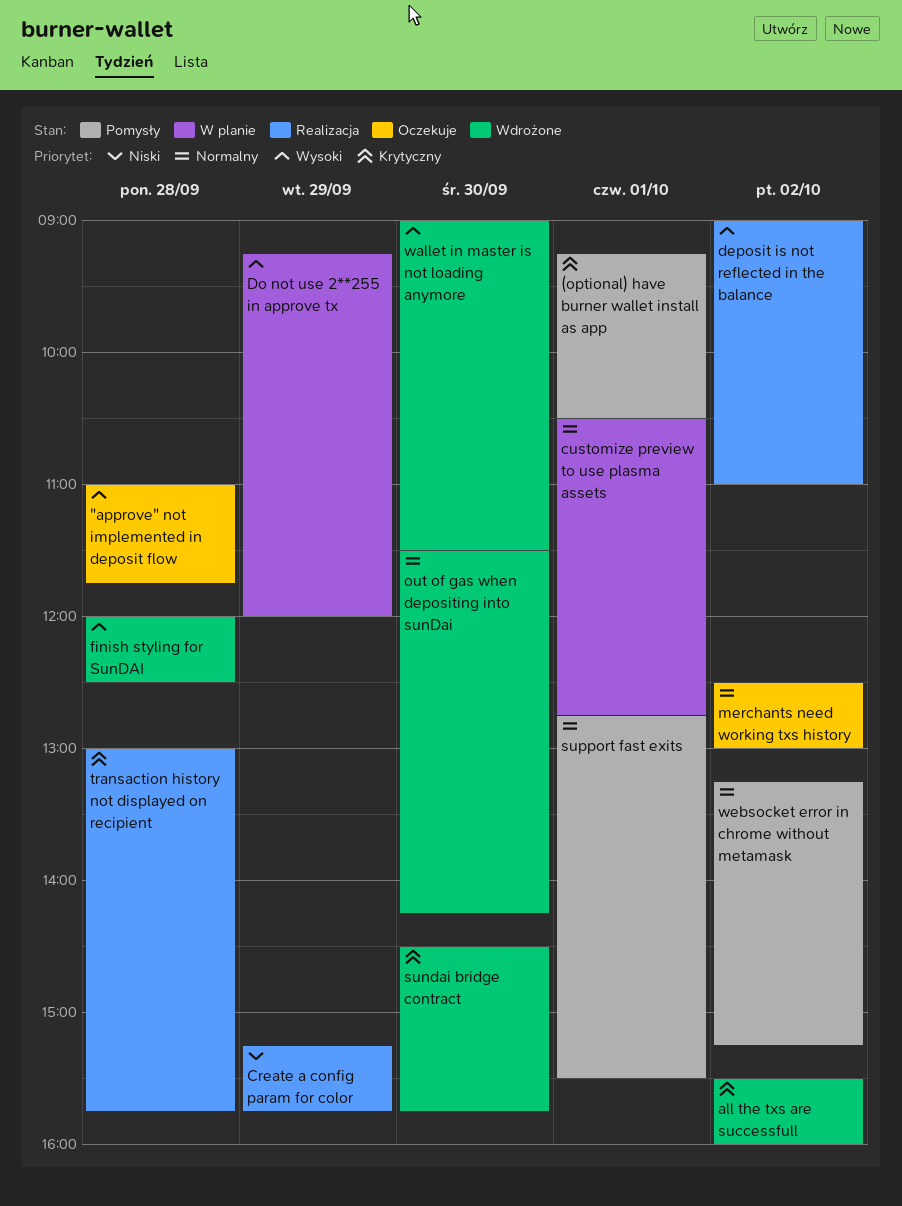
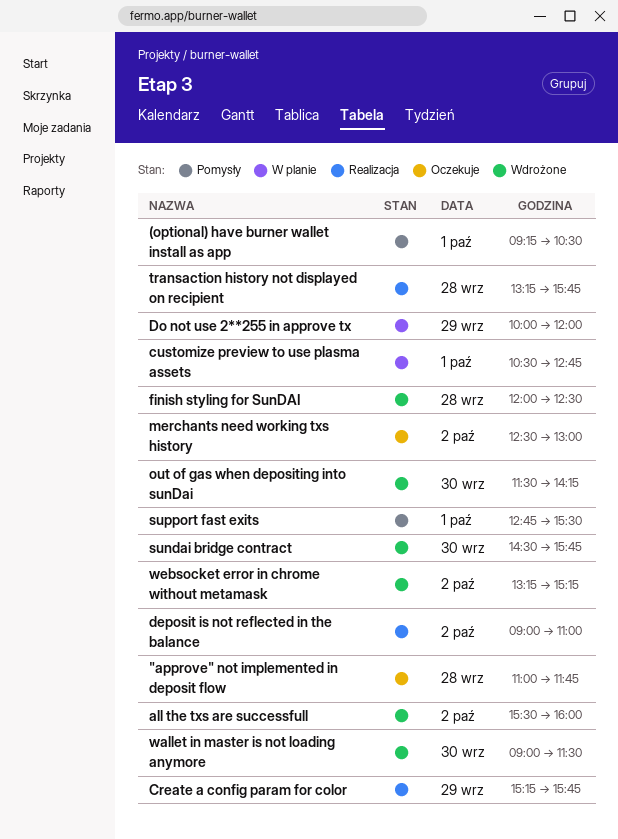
Do not use 2**255 in approve tx, begins: 09:15 -> 10:00
transaction history not displayed on recipient, begins: 13:00 -> 13:15
websocket error in chrome without metamask, status: Pomysły -> Wdrożone

